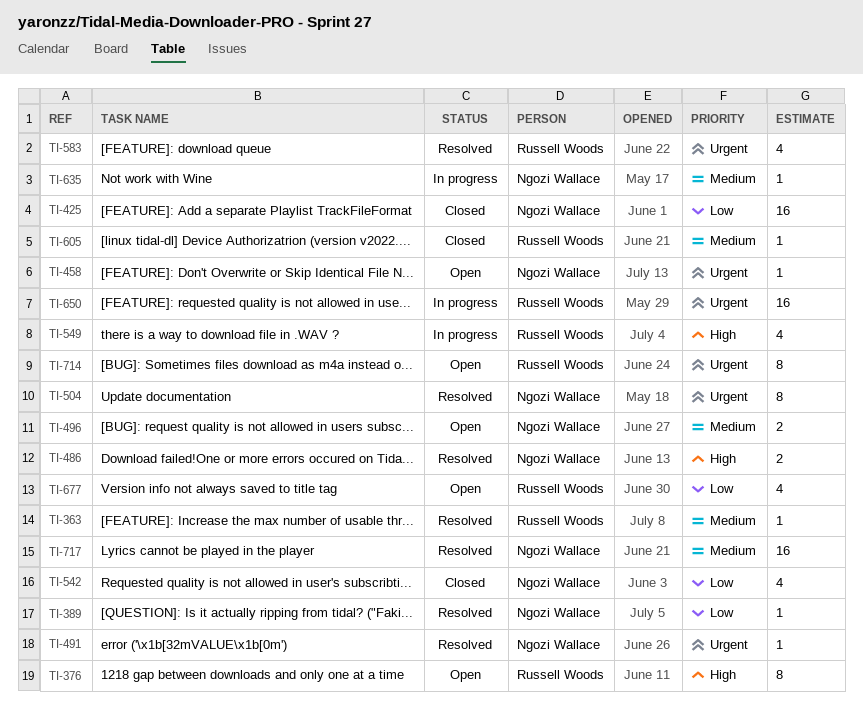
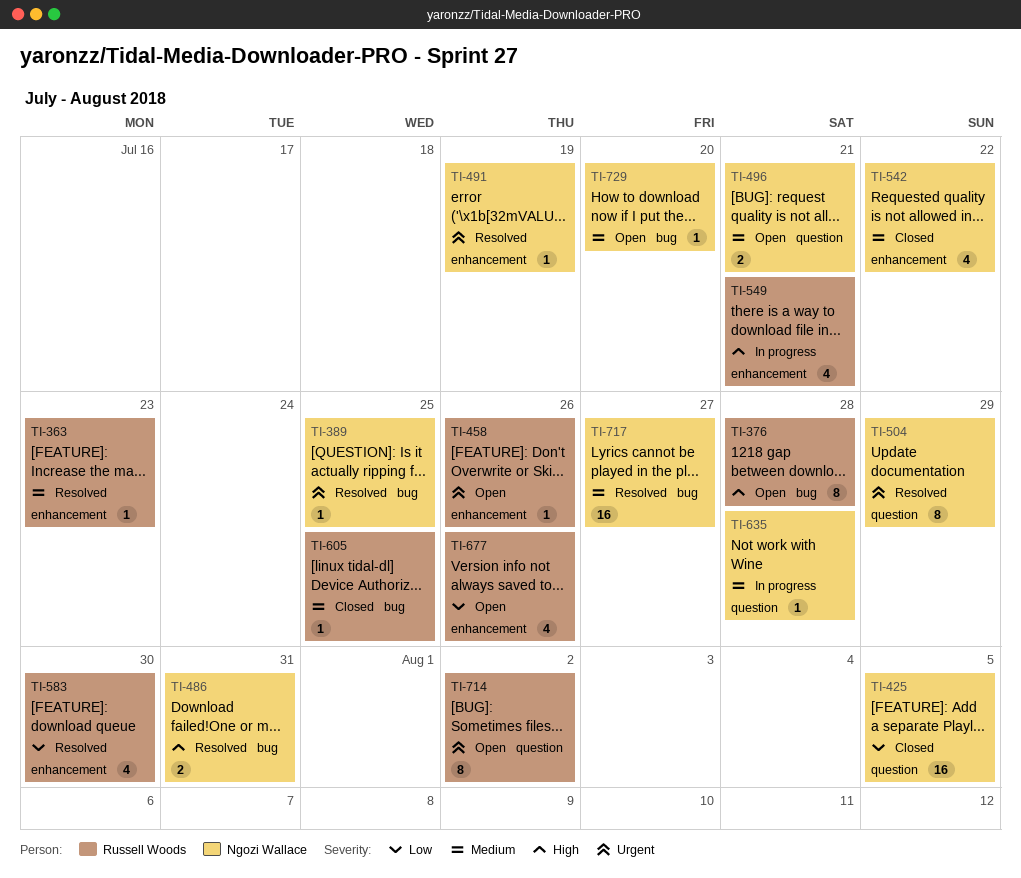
TI-389, priority: Low -> Urgent
TI-458, owner: Ngozi Wallace -> Russell Woods
TI-542, priority: Low -> Medium
TI-583, priority: Urgent -> Low
TI-650: present -> none
TI-729: none -> present

